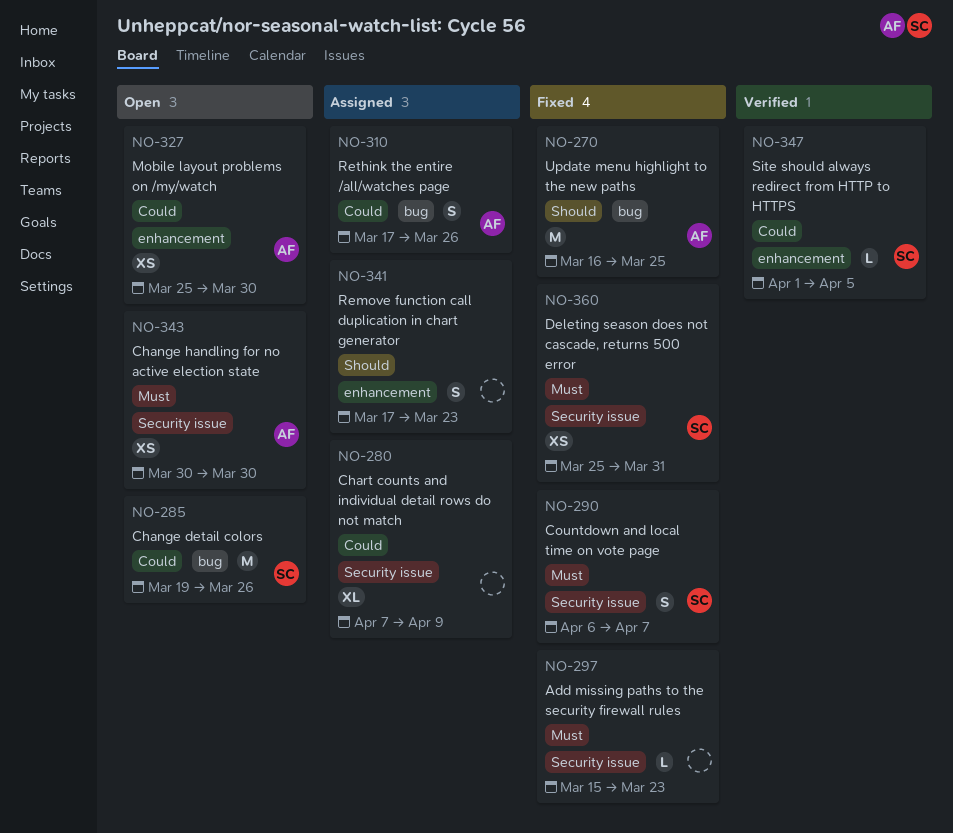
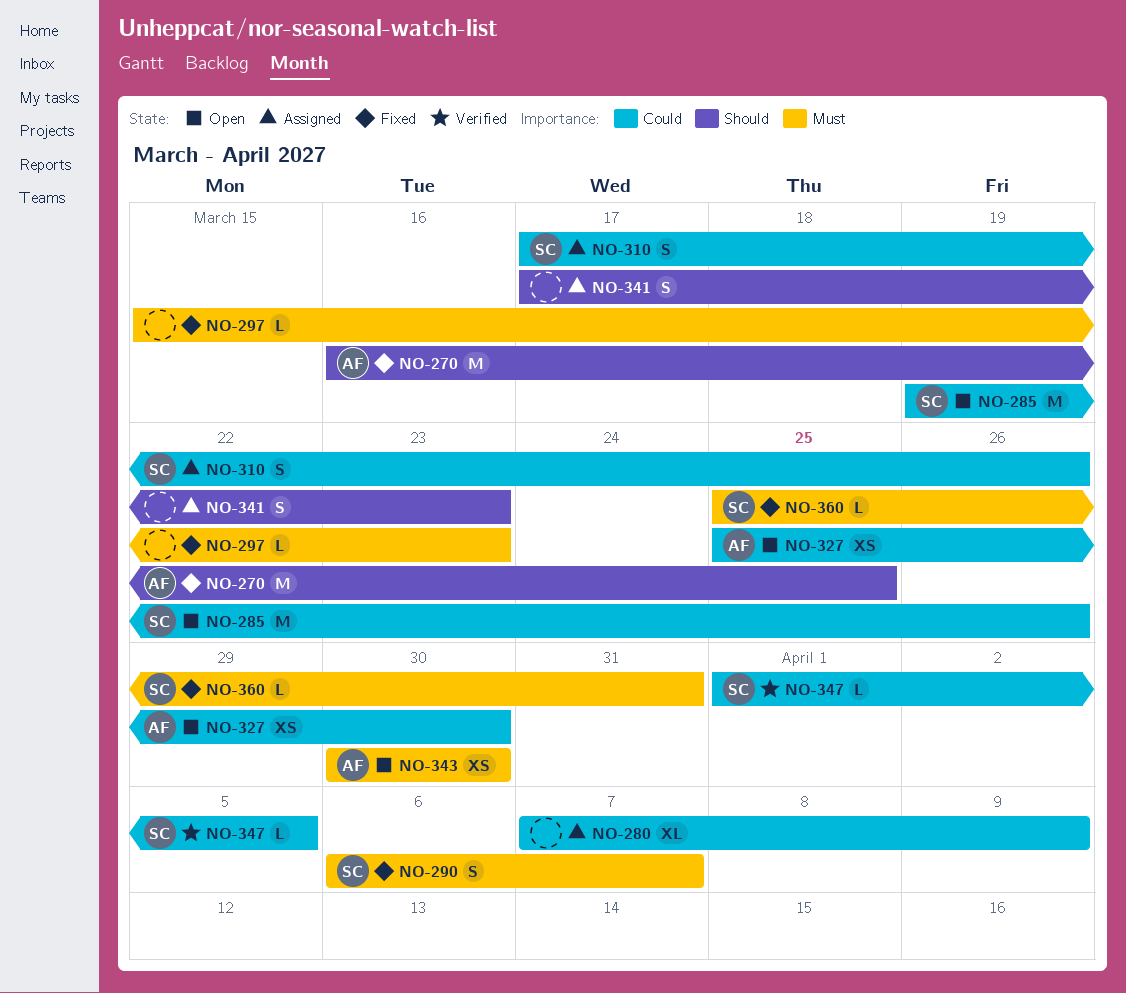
NO-310, owner: AF -> SC
NO-360, estimate: XS -> L

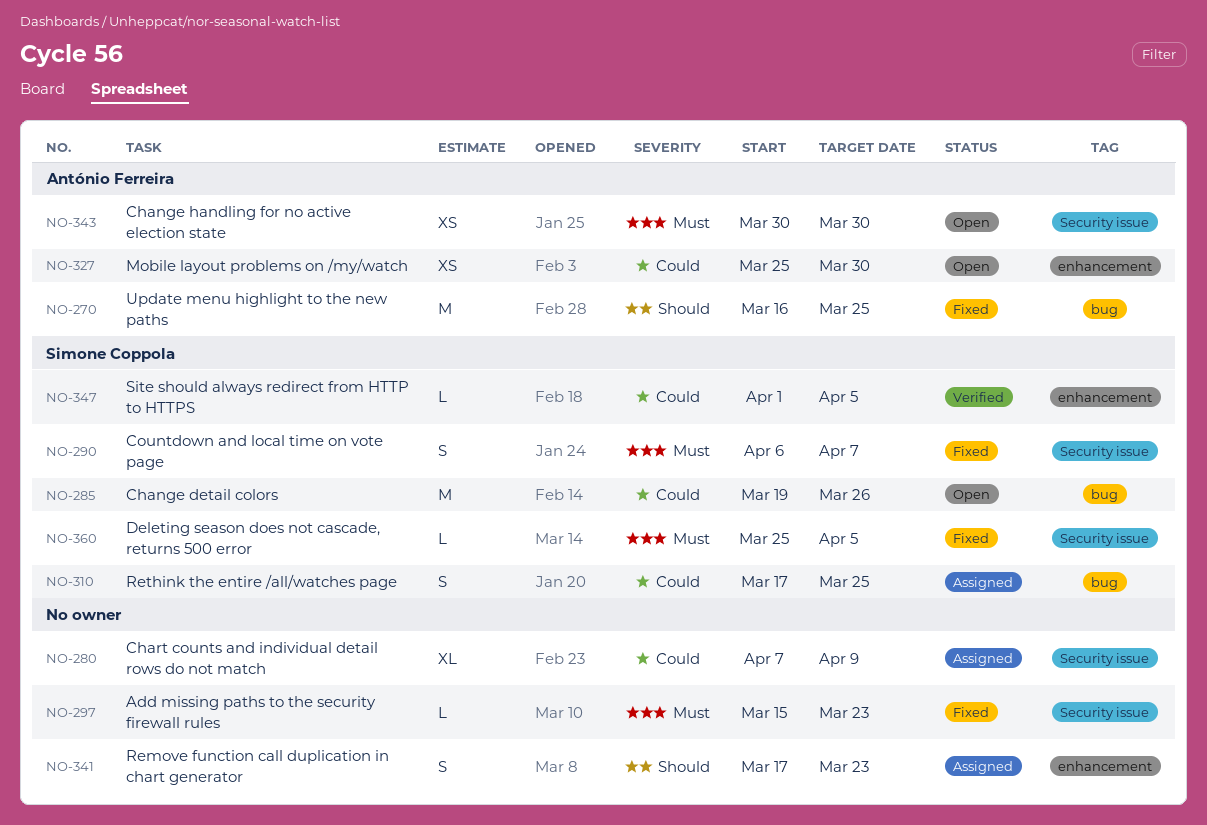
NO-310, due: Mar 26 -> Mar 25
NO-360, due: Mar 31 -> Apr 5

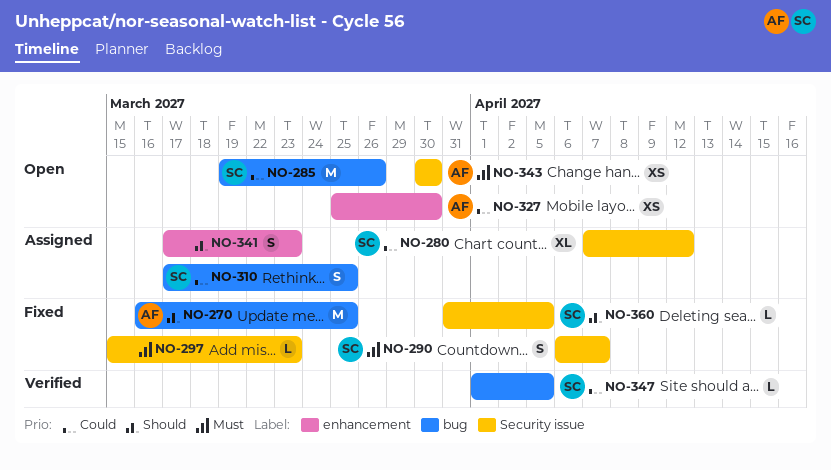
NO-280, owner: none -> Simone Coppola
NO-280, due: Apr 9 -> Apr 12
NO-347, label: enhancement -> bug
NO-360, priority: Must -> Should
NO-360, start: Mar 25 -> Mar 31

